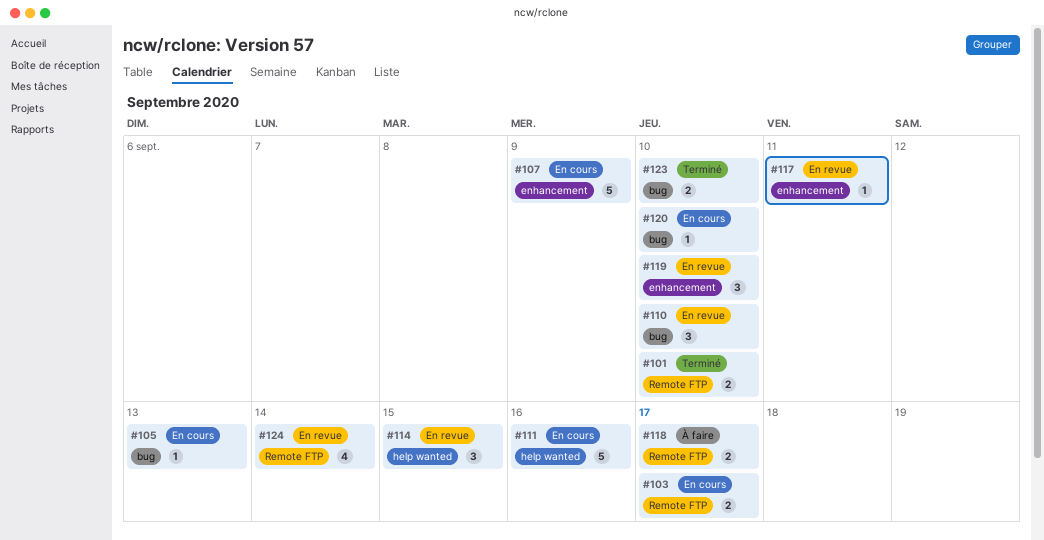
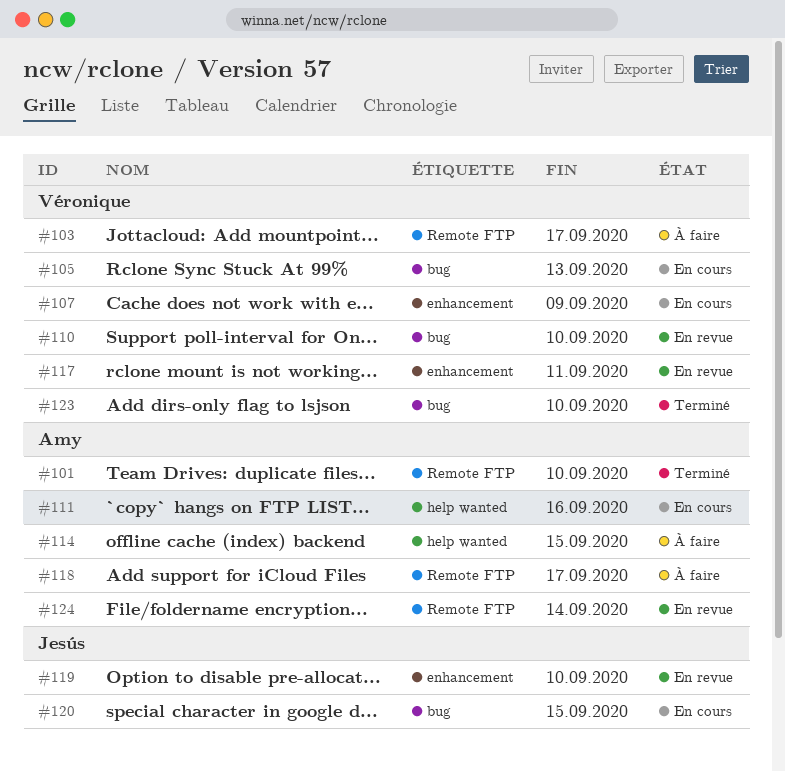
#103, status: En cours -> À faire
#114, status: En revue -> À faire
#120, due: Sep 10 -> Sep 15

